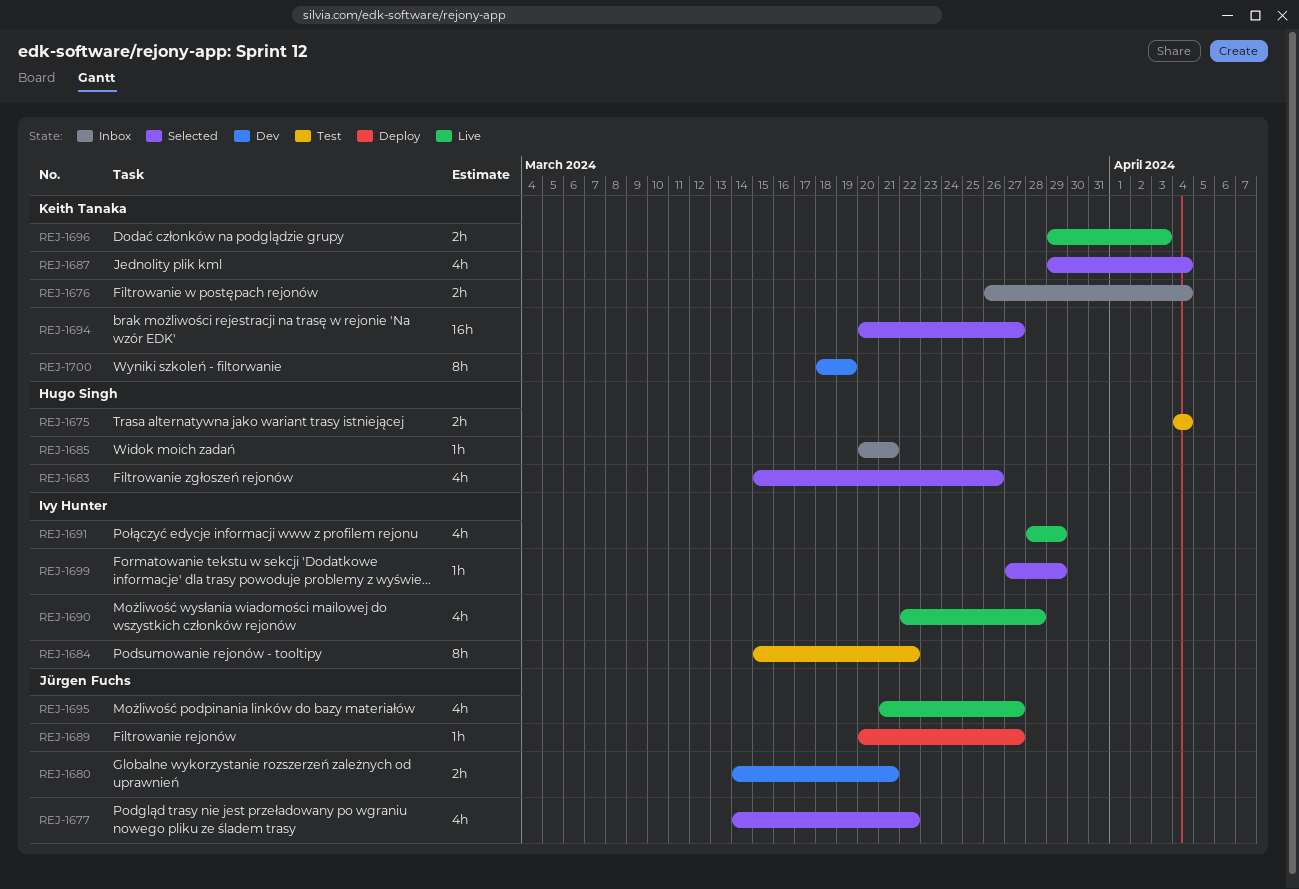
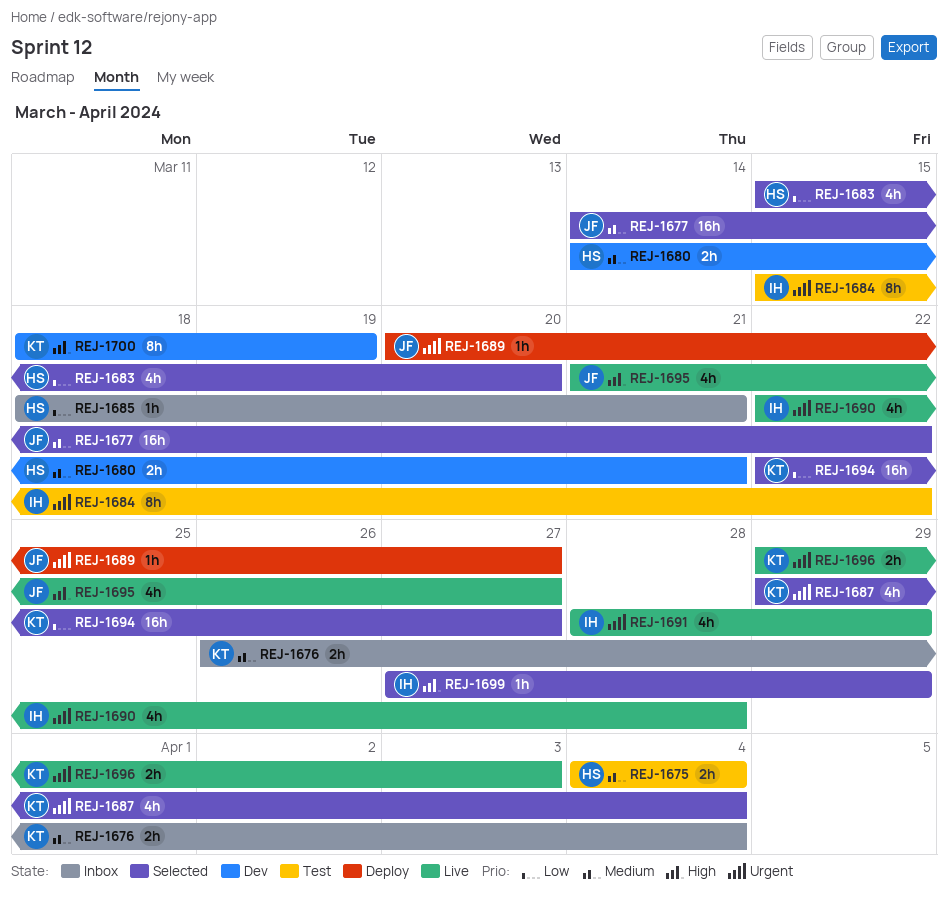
REJ-1677, estimate: 4h -> 16h
REJ-1680, owner: Jürgen Fuchs -> Hugo Singh
REJ-1683, due: Mar 26 -> Mar 20
REJ-1685, start: Mar 20 -> Mar 18
REJ-1694, start: Mar 20 -> Mar 22

